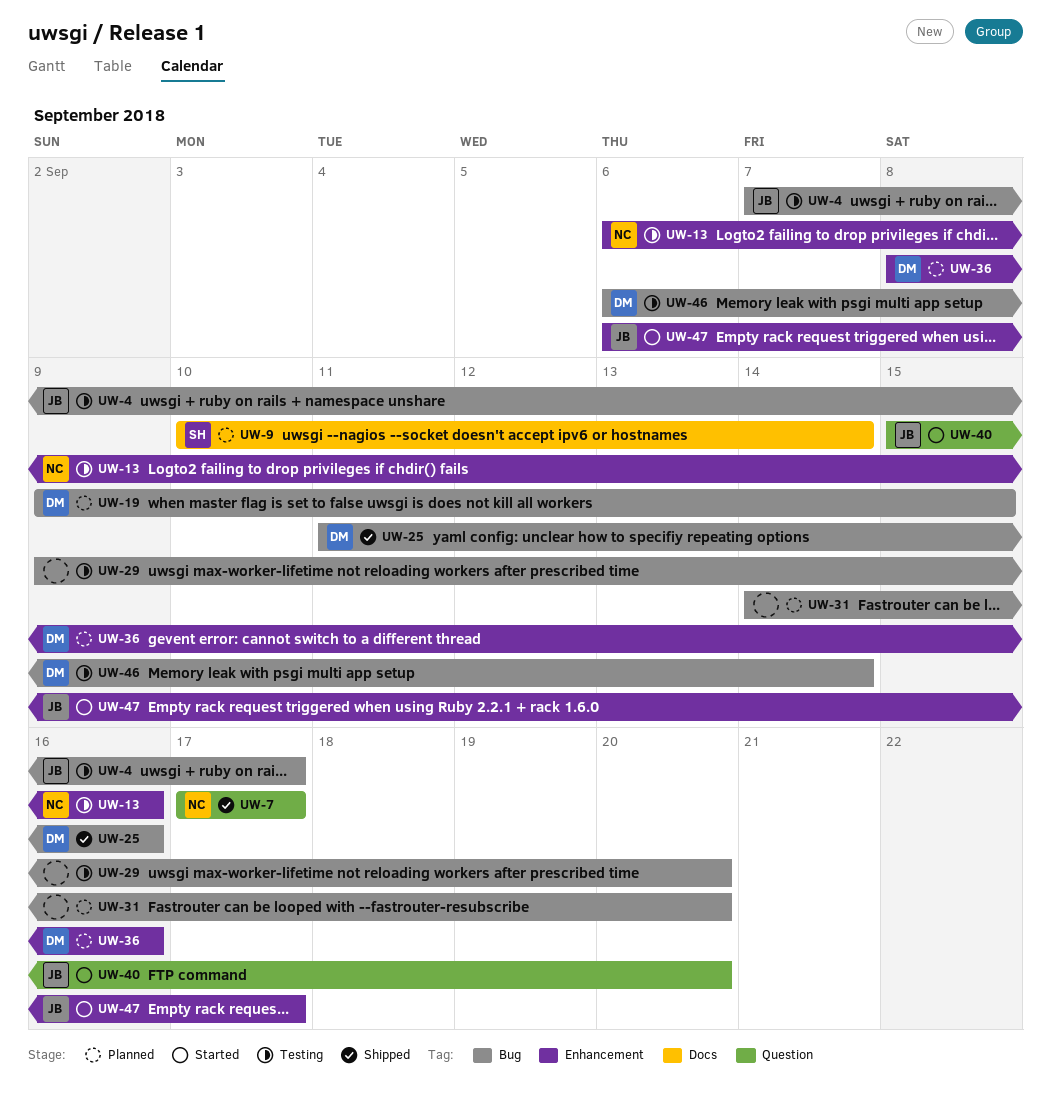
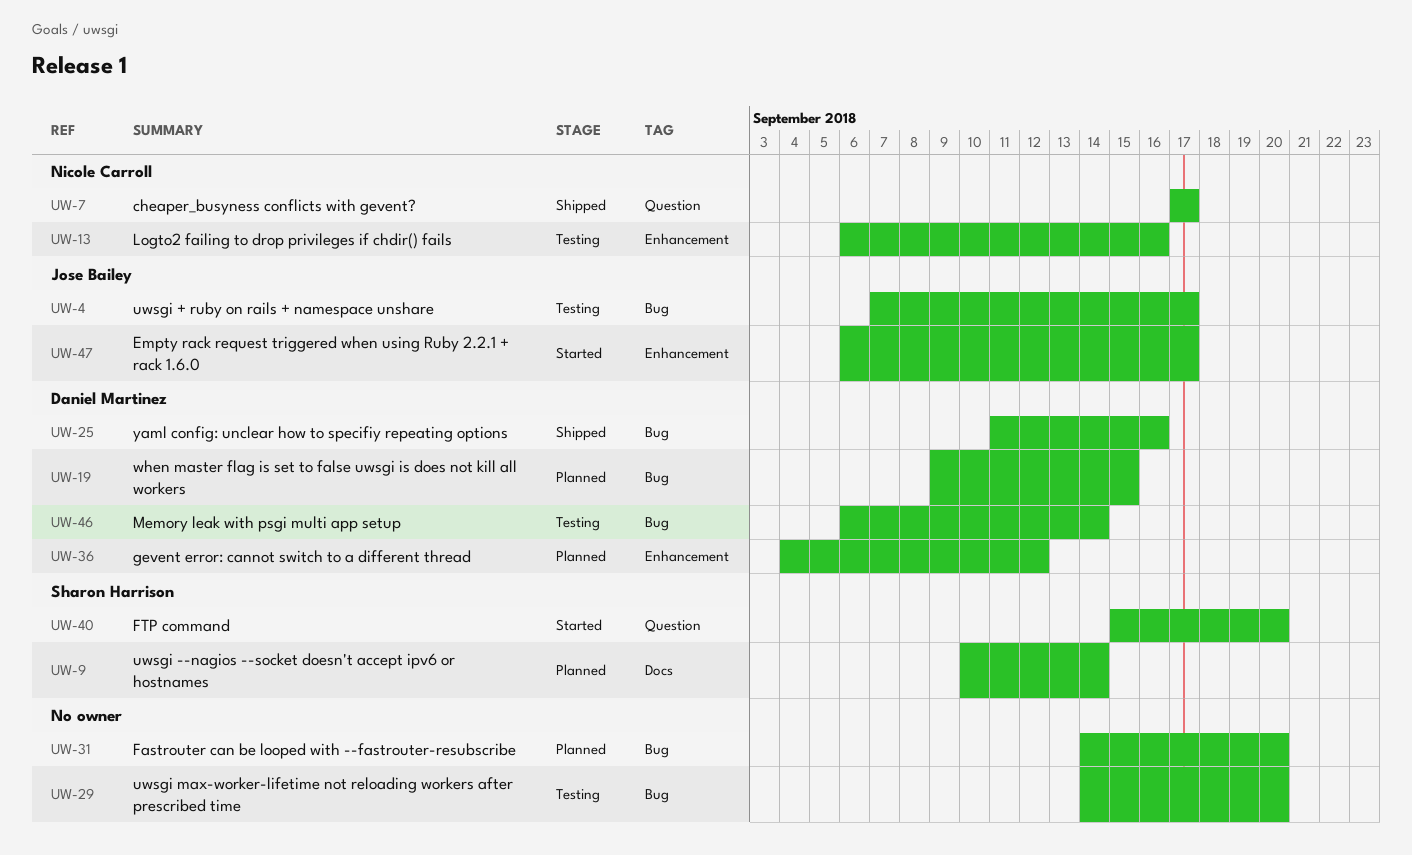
UW-29, start: Sep 9 -> Sep 14
UW-36, start: Sep 8 -> Sep 4
UW-36, due: Sep 16 -> Sep 12
UW-40, owner: Jose Bailey -> Sharon Harrison

